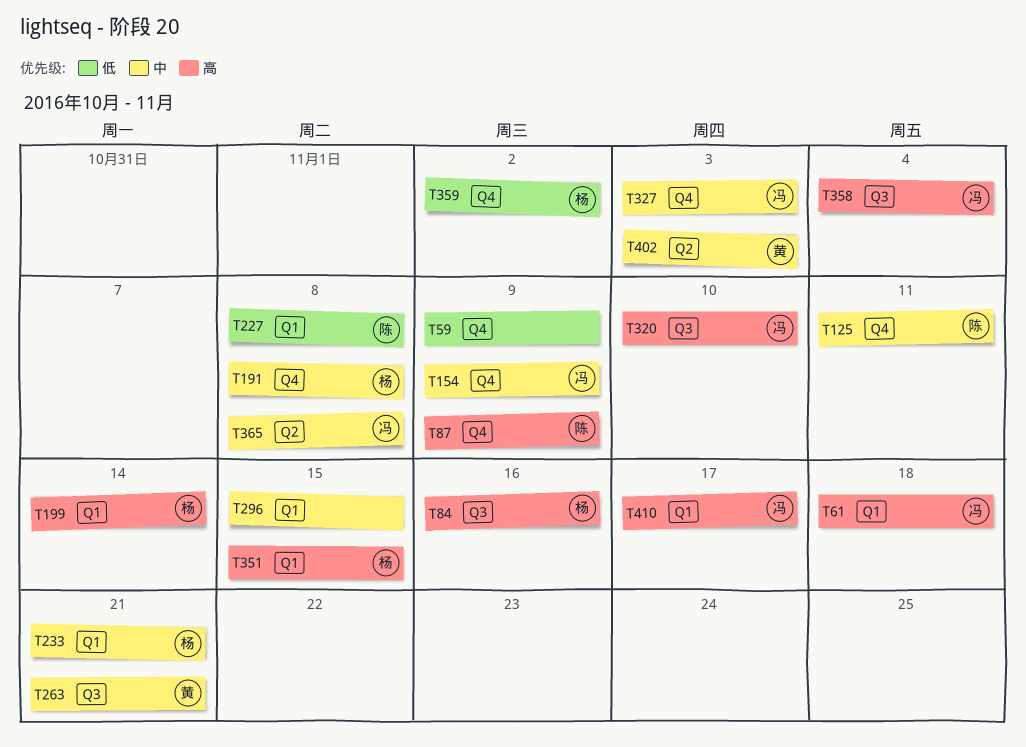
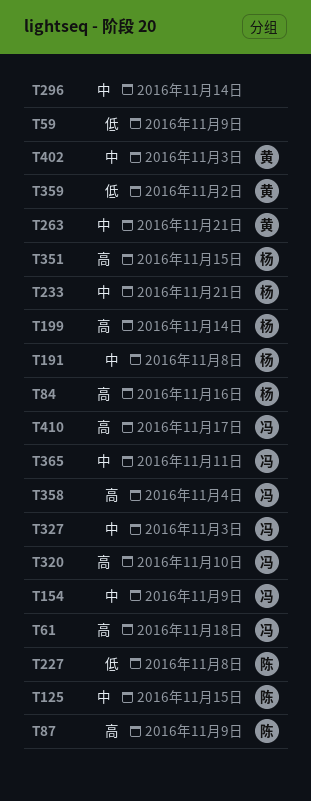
T125, due: Nov 11 -> Nov 15
T296, due: Nov 15 -> Nov 14
T359, owner: 杨 -> 黄
T365, due: Nov 8 -> Nov 11

